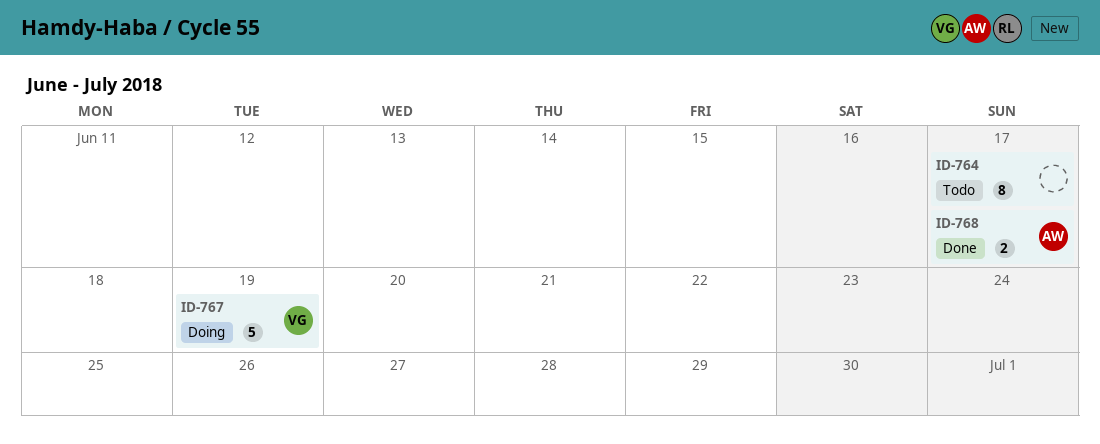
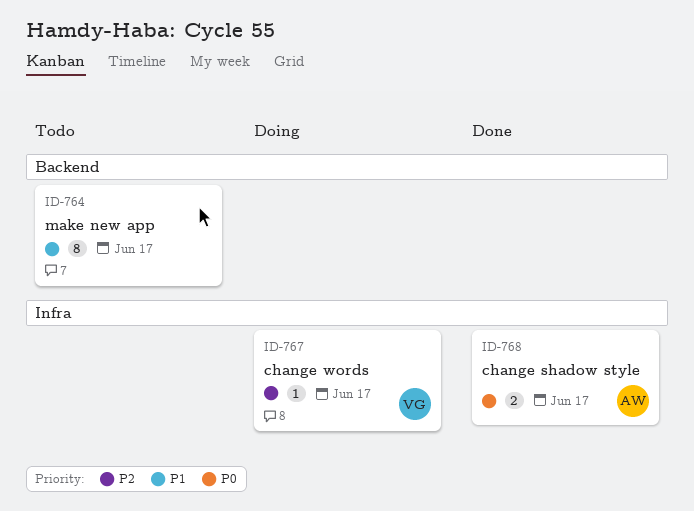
ID-767, estimate: 5 -> 1
ID-767, due: Jun 19 -> Jun 17

